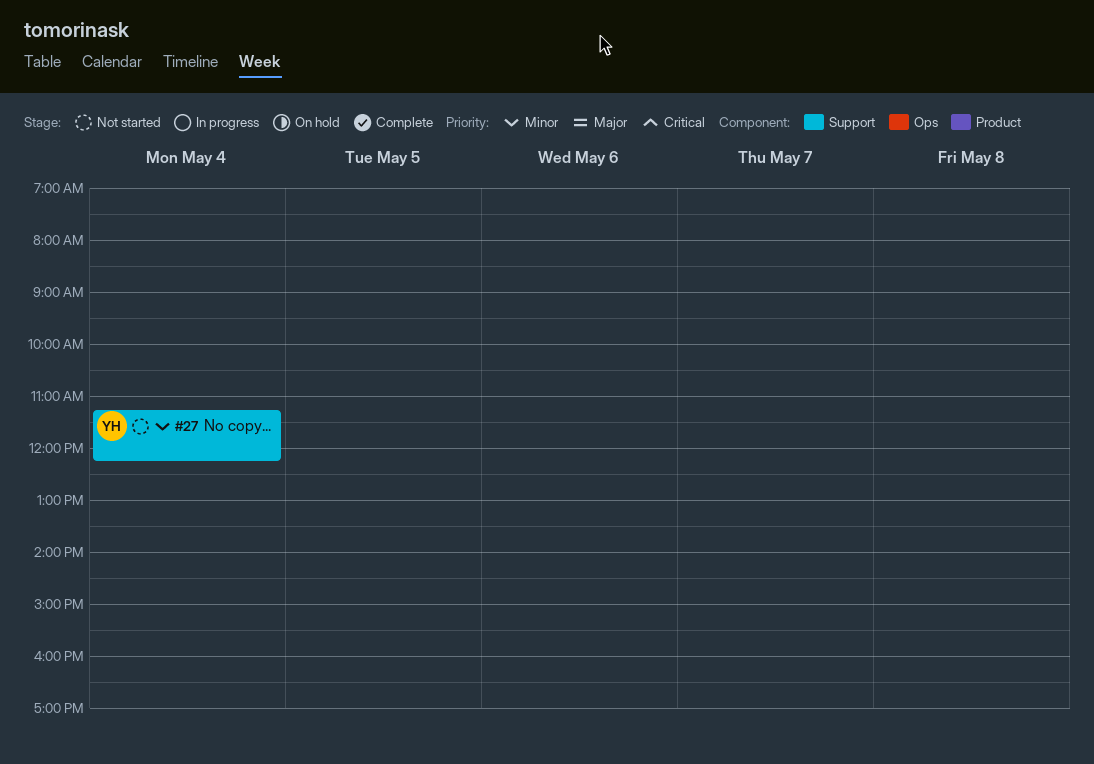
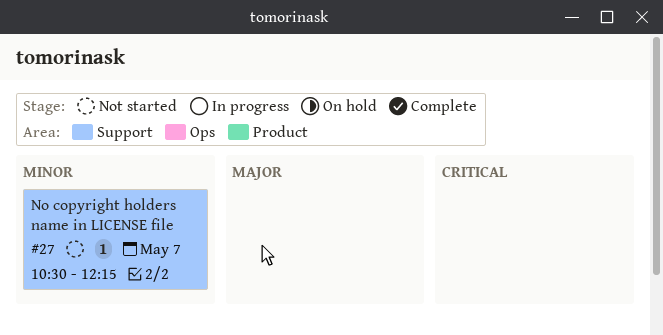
#27, day: May 4 -> May 7
#27, begins: 11:15 -> 10:30

